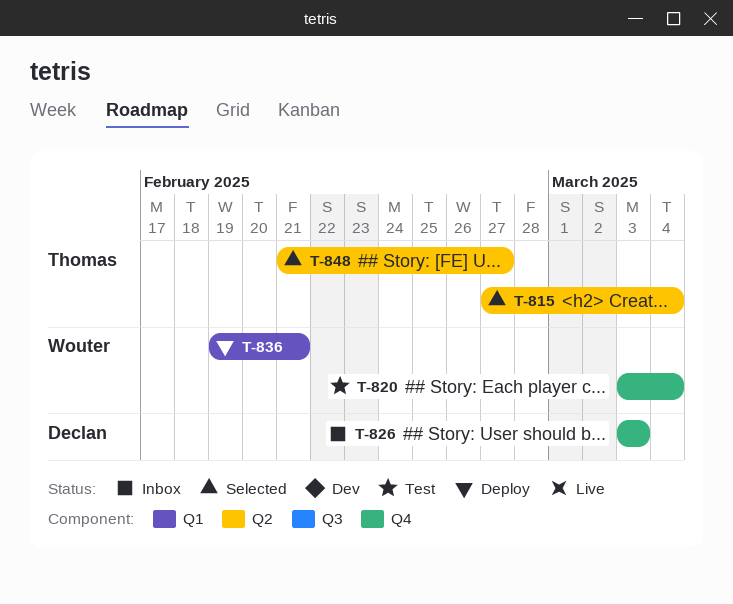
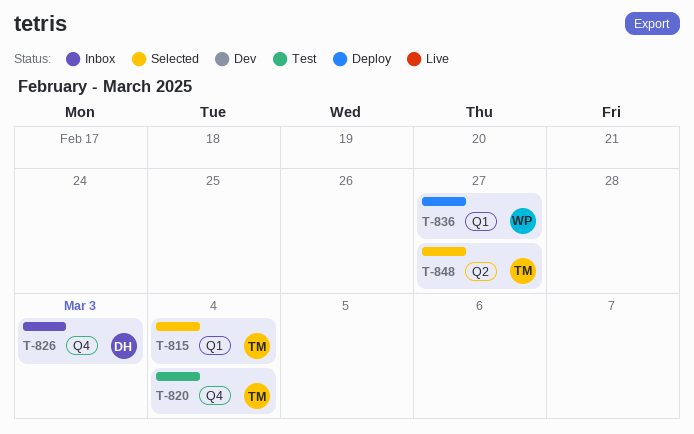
T-815, label: Q2 -> Q1
T-820, owner: Wouter -> Thomas
T-836, due: Feb 21 -> Feb 27

